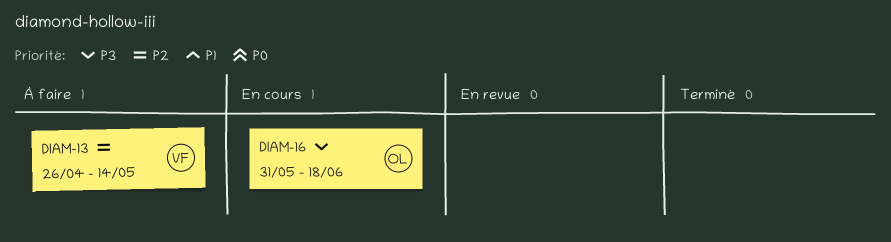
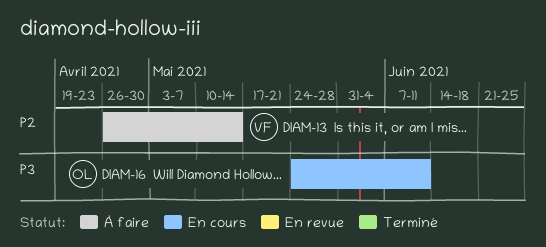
DIAM-16, start: May 31 -> May 24
DIAM-16, due: Jun 18 -> Jun 11

